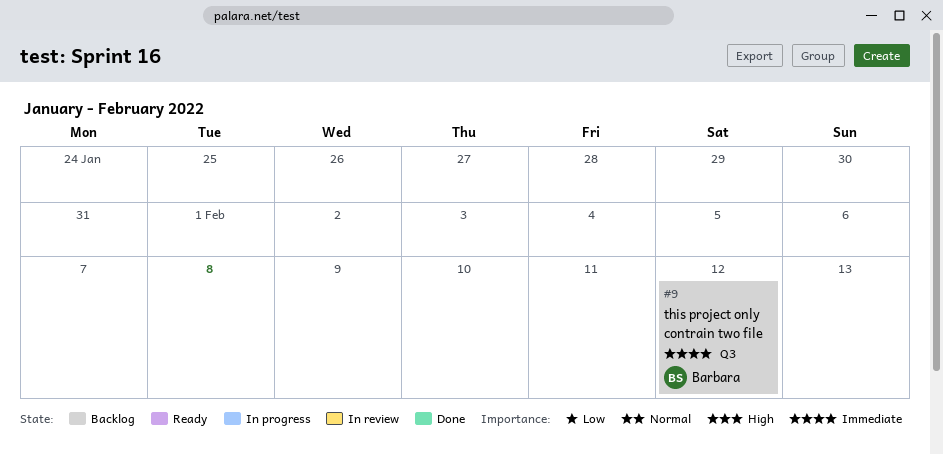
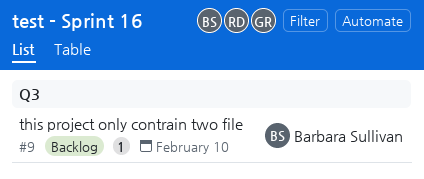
#9, due: Feb 12 -> Feb 10

